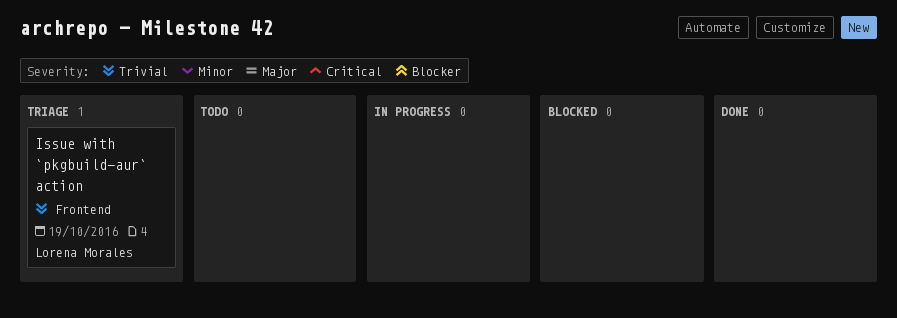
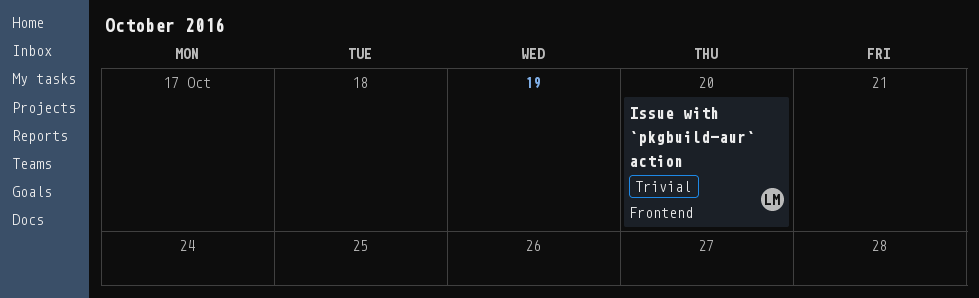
Issue with `pkgbuild-aur` action, due: Oct 19 -> Oct 20

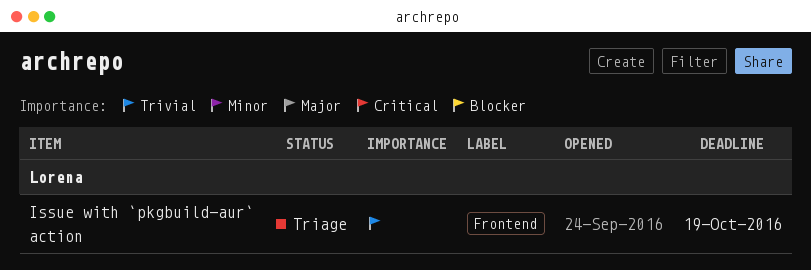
Issue with `pkgbuild-aur` action, due: Oct 20 -> Oct 19

